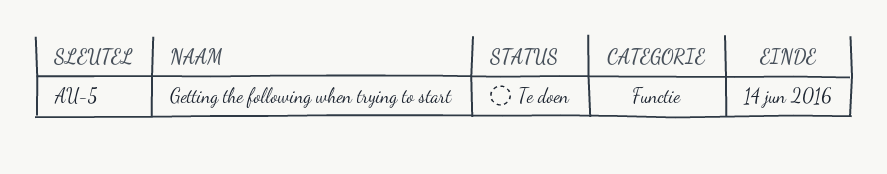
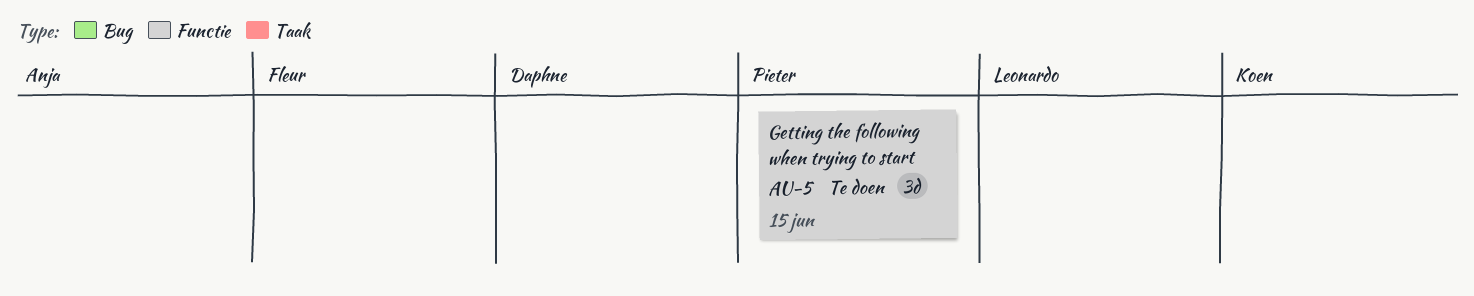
AU-5, due: Jun 14 -> Jun 15

